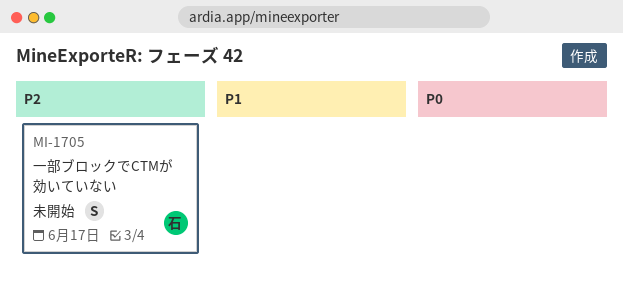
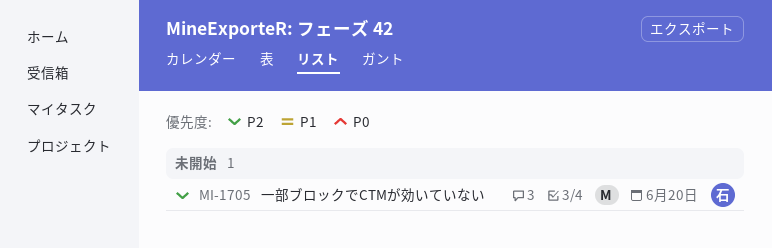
MI-1705, estimate: S -> M
MI-1705, due: Jun 17 -> Jun 20

